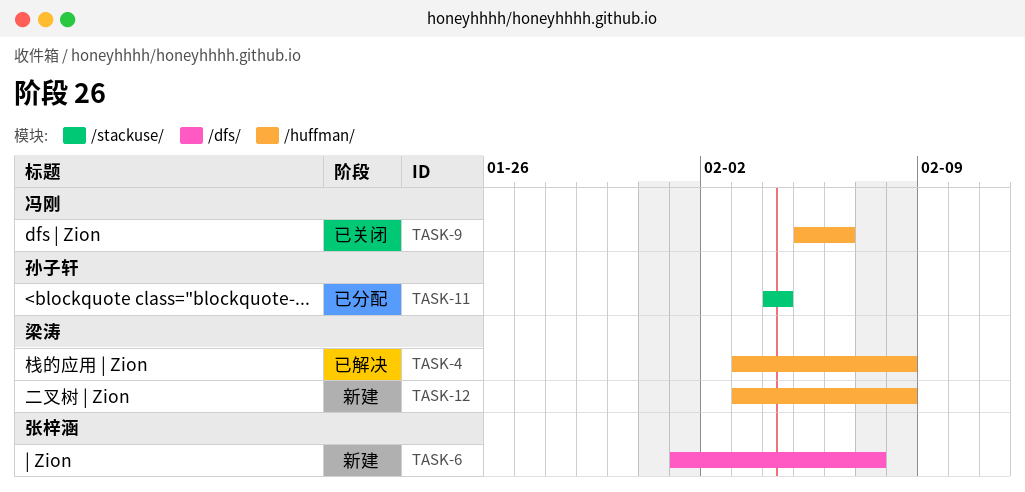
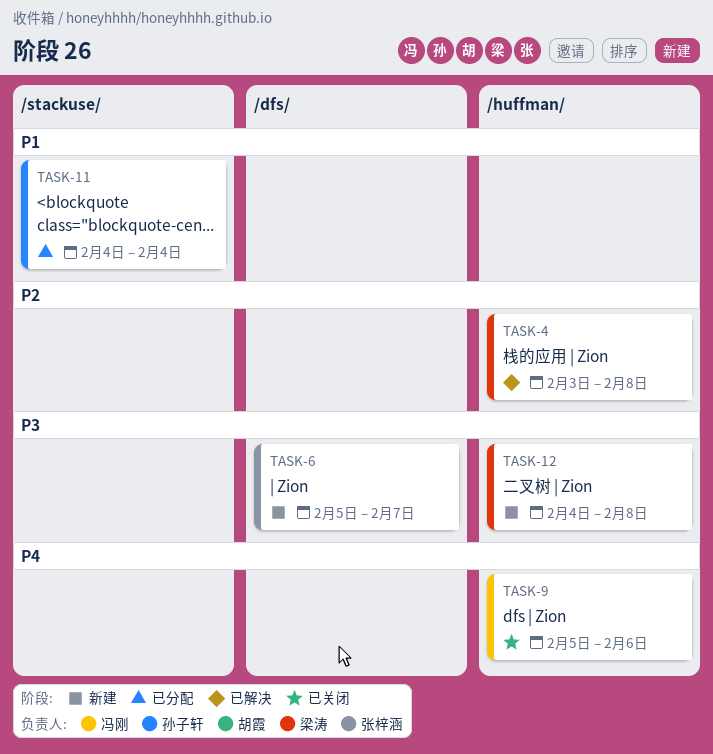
TASK-6, start: Feb 1 -> Feb 5
TASK-12, start: Feb 3 -> Feb 4

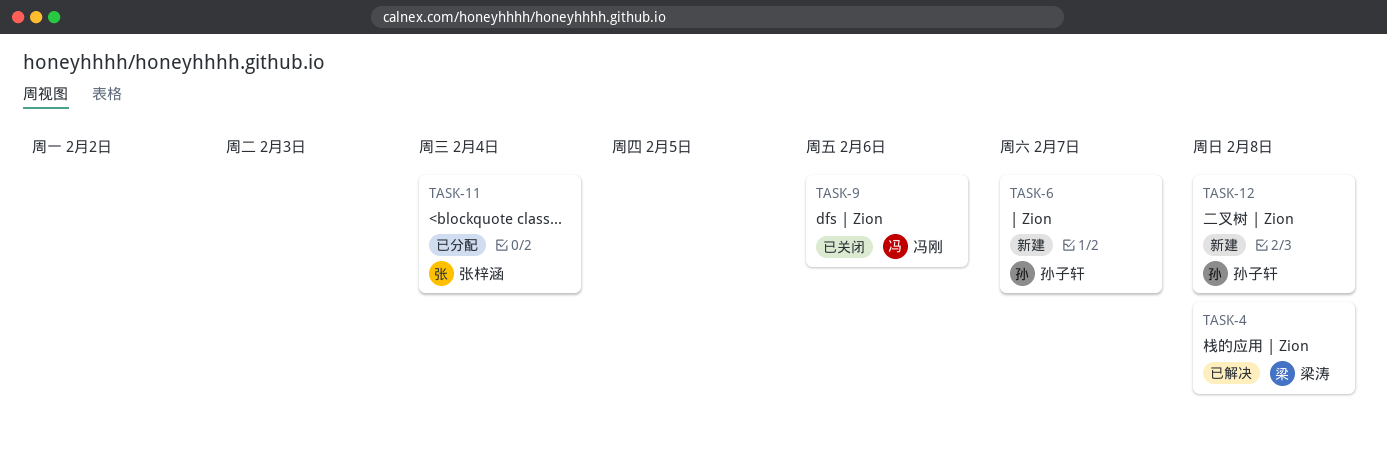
TASK-6, owner: 张梓涵 -> 孙子轩
TASK-11, owner: 孙子轩 -> 张梓涵
TASK-12, owner: 梁涛 -> 孙子轩

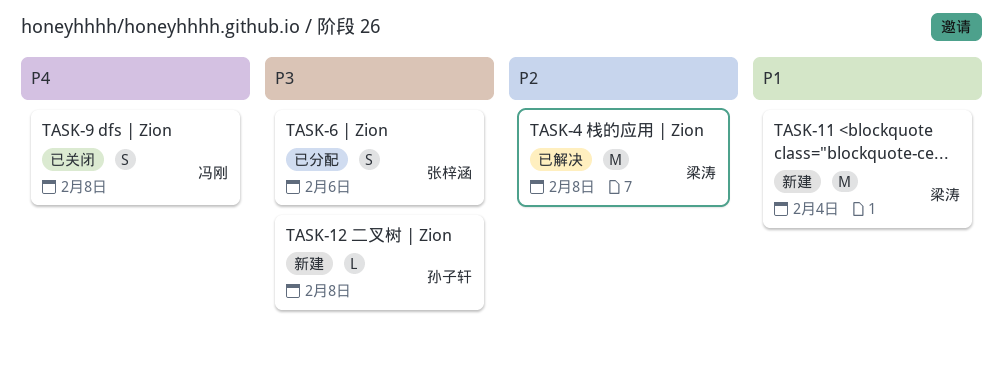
TASK-6, status: 新建 -> 已分配
TASK-6, owner: 孙子轩 -> 张梓涵
TASK-6, due: Feb 7 -> Feb 6
TASK-9, due: Feb 6 -> Feb 8
TASK-11, status: 已分配 -> 新建
TASK-11, owner: 张梓涵 -> 梁涛

